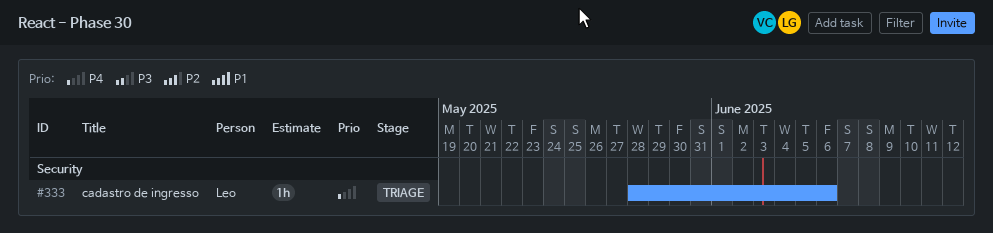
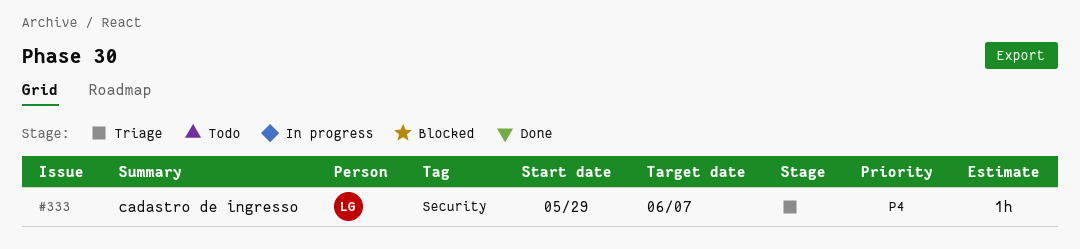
#333, start: May 28 -> May 29
#333, due: Jun 6 -> Jun 7

